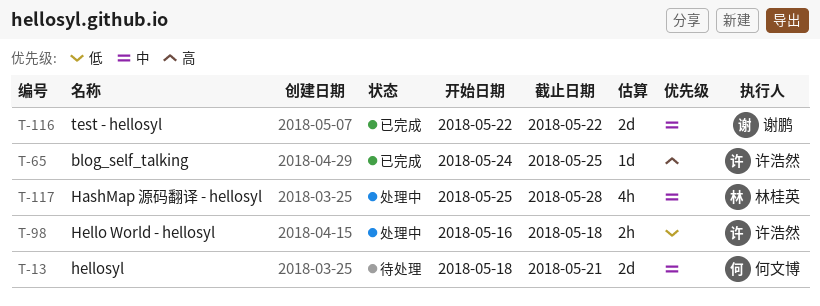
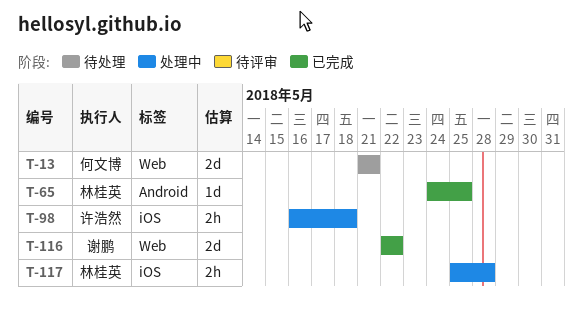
T-13, start: May 18 -> May 21
T-65, owner: 许浩然 -> 林桂英
T-117, estimate: 4h -> 2h

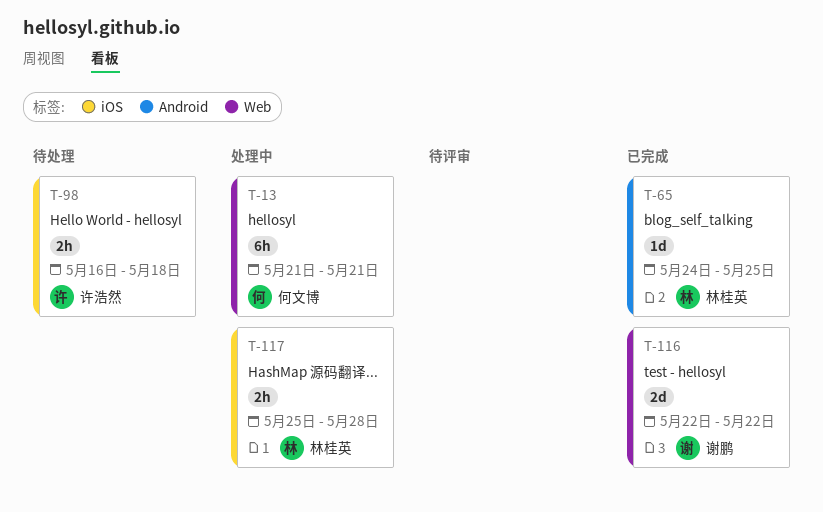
T-13, status: 待处理 -> 处理中
T-13, estimate: 2d -> 6h
T-98, status: 处理中 -> 待处理

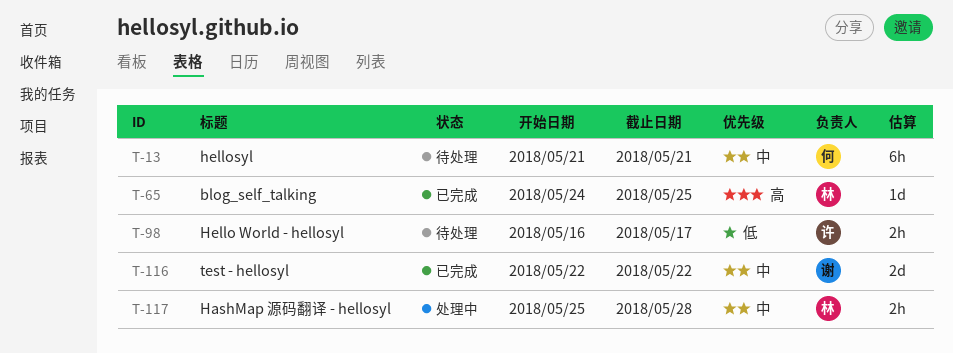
T-13, status: 处理中 -> 待处理
T-98, due: May 18 -> May 17

